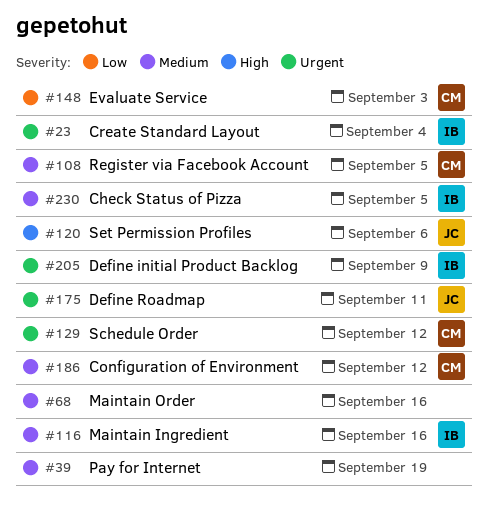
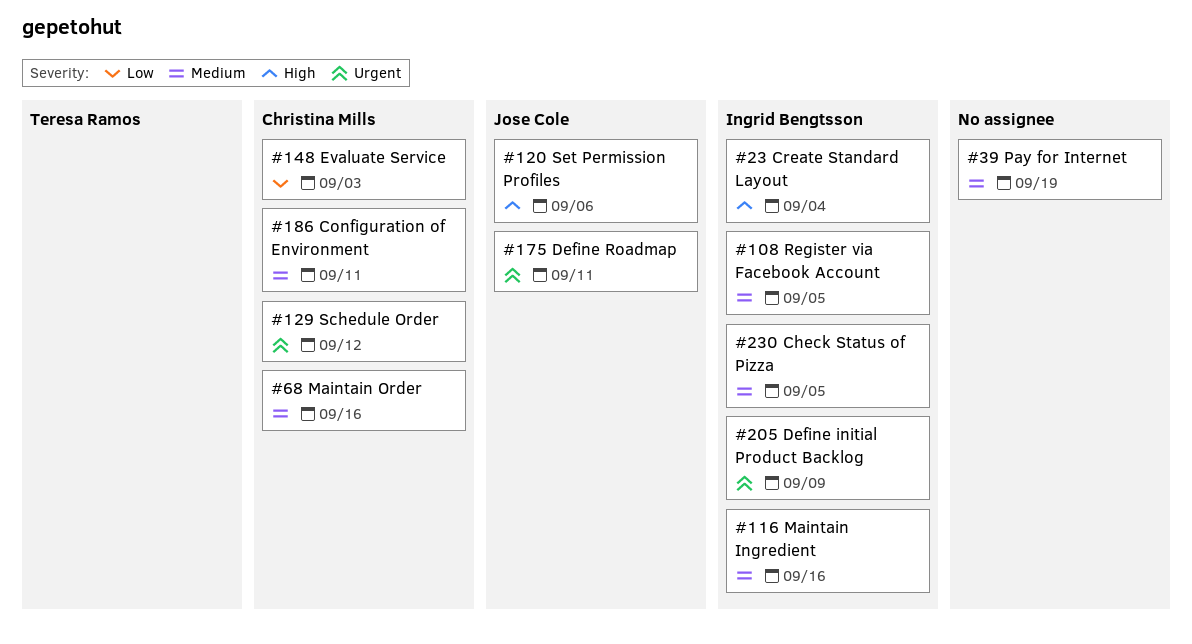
#23, priority: Urgent -> High
#68, owner: none -> Christina Mills
#108, owner: Christina Mills -> Ingrid Bengtsson
#186, due: Sep 12 -> Sep 11

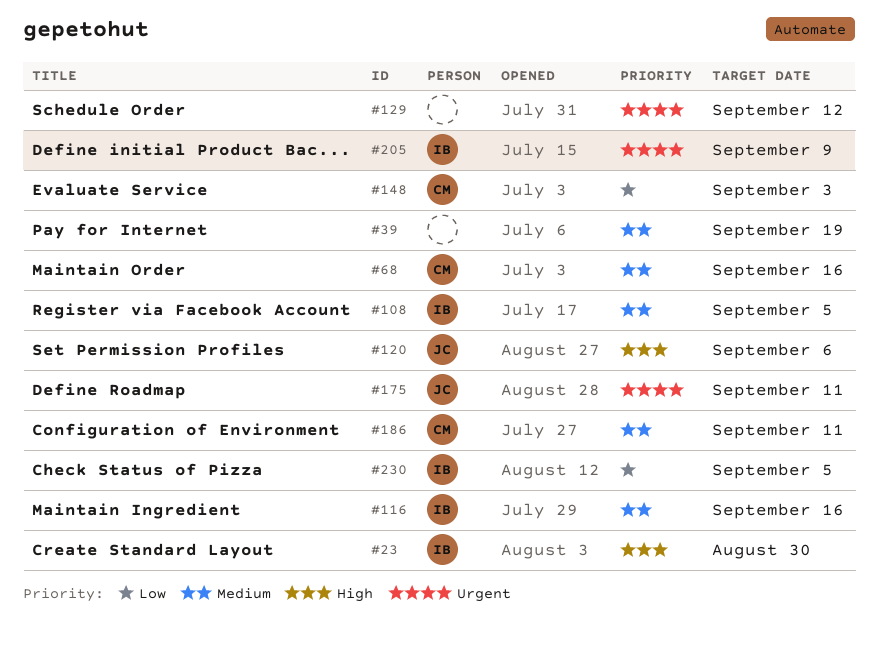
#23, due: Sep 4 -> Aug 30
#129, owner: Christina Mills -> none
#230, priority: Medium -> Low

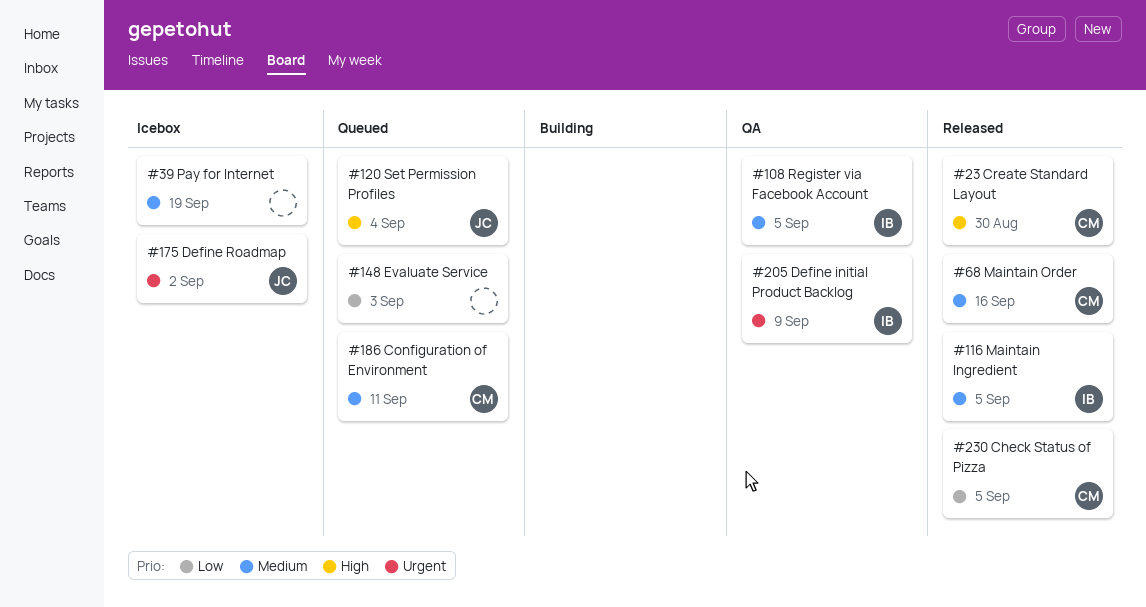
#23, owner: IB -> CM
#116, due: Sep 16 -> Sep 5
#120, due: Sep 6 -> Sep 4
#129: present -> none
#148, owner: CM -> none
#175, due: Sep 11 -> Sep 2
#230, owner: IB -> CM

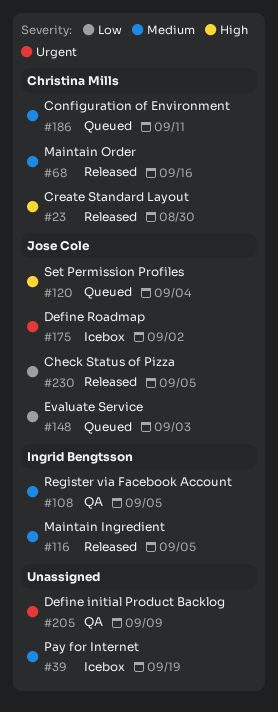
#148, owner: none -> Jose Cole
#205, owner: Ingrid Bengtsson -> none
#230, owner: Christina Mills -> Jose Cole

